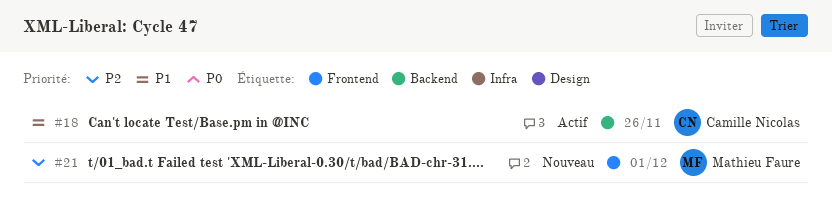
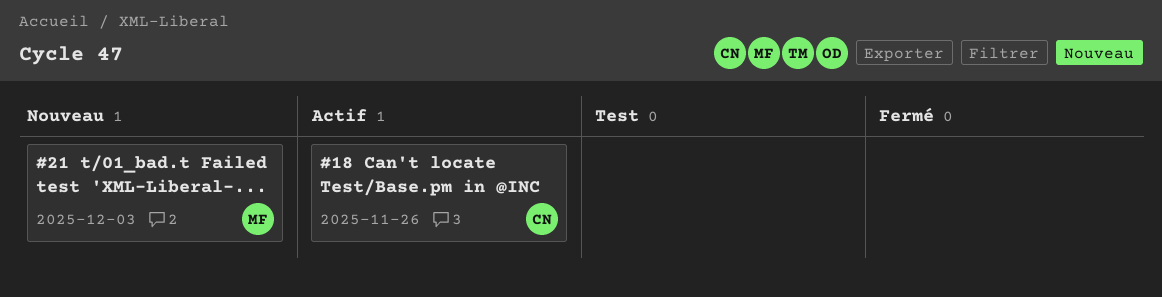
#21, due: Dec 1 -> Dec 3

